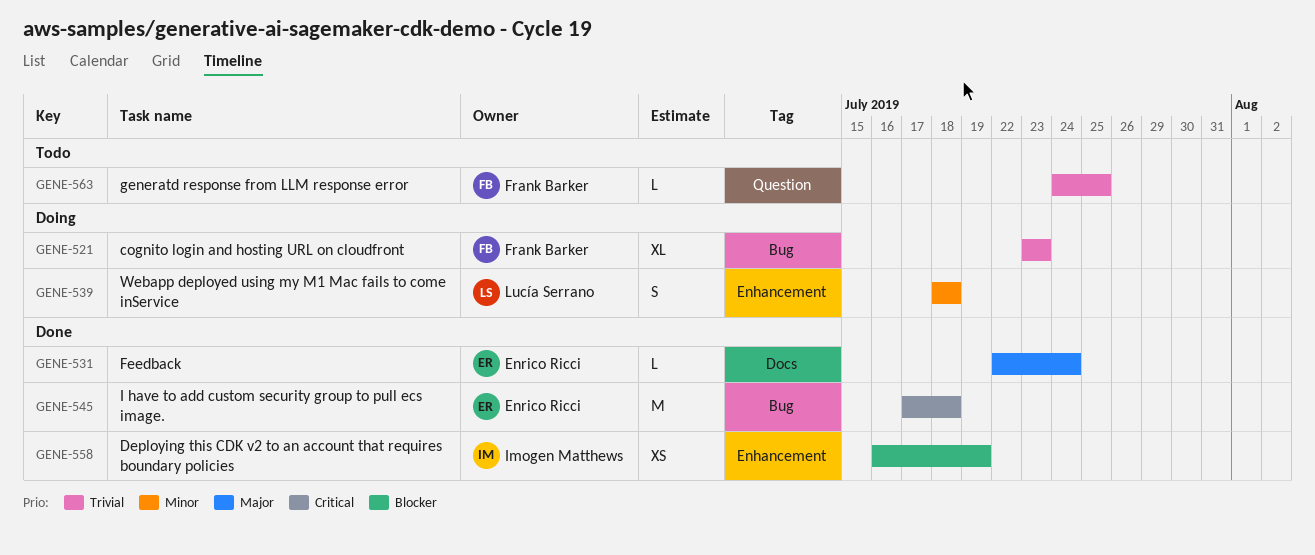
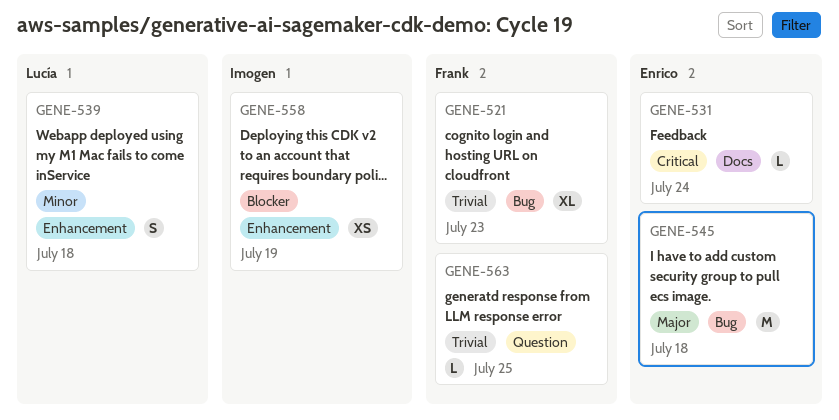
GENE-531, priority: Major -> Critical
GENE-545, priority: Critical -> Major

